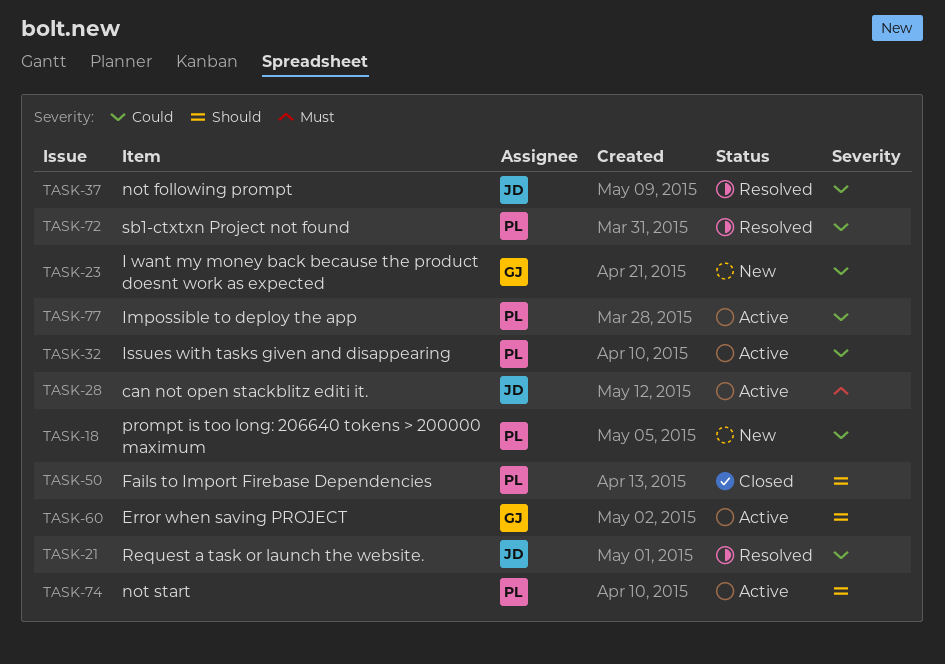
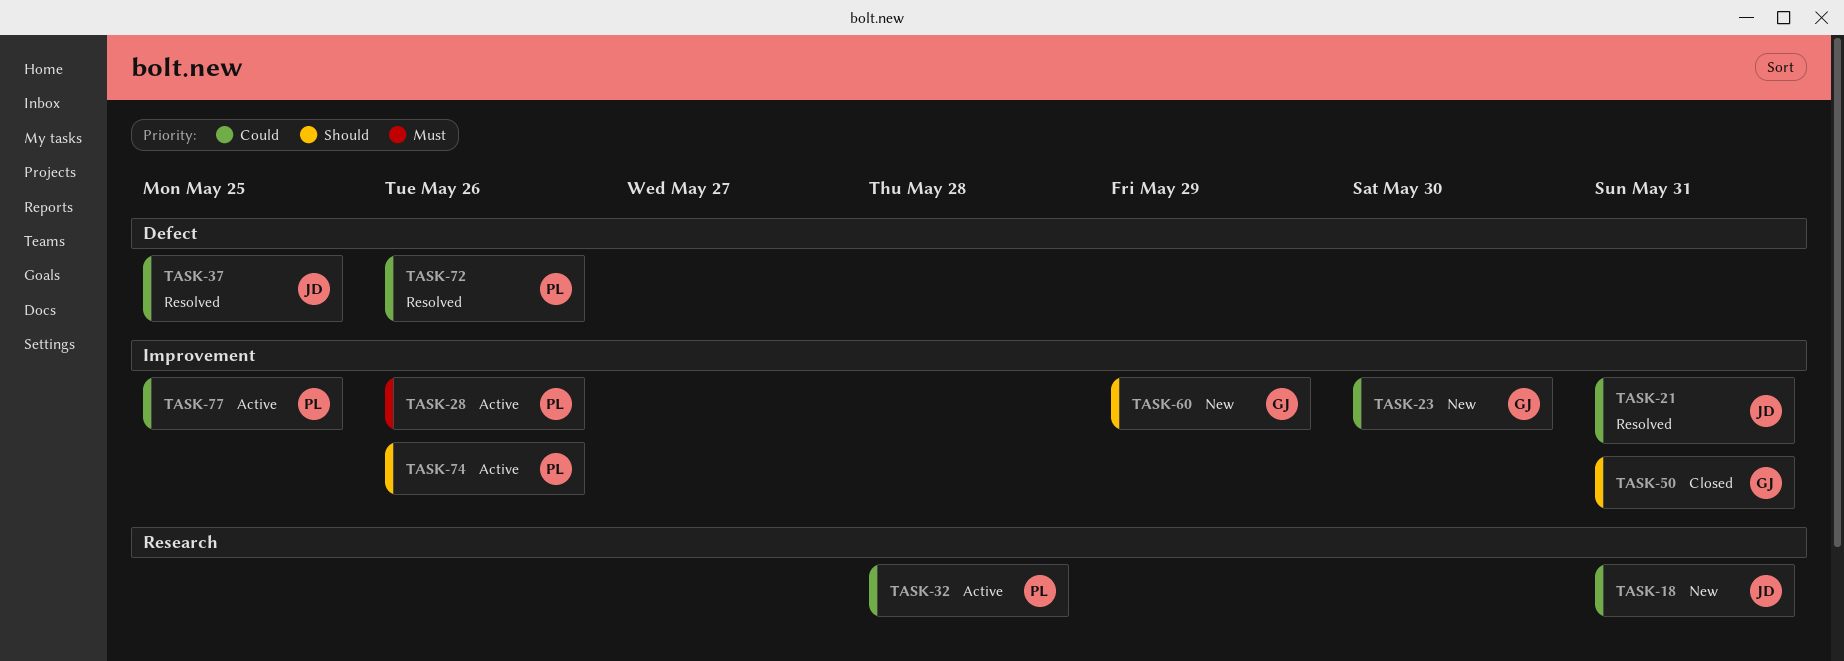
TASK-18, owner: PL -> JD
TASK-28, owner: JD -> PL
TASK-50, owner: PL -> GJ
TASK-60, status: Active -> New

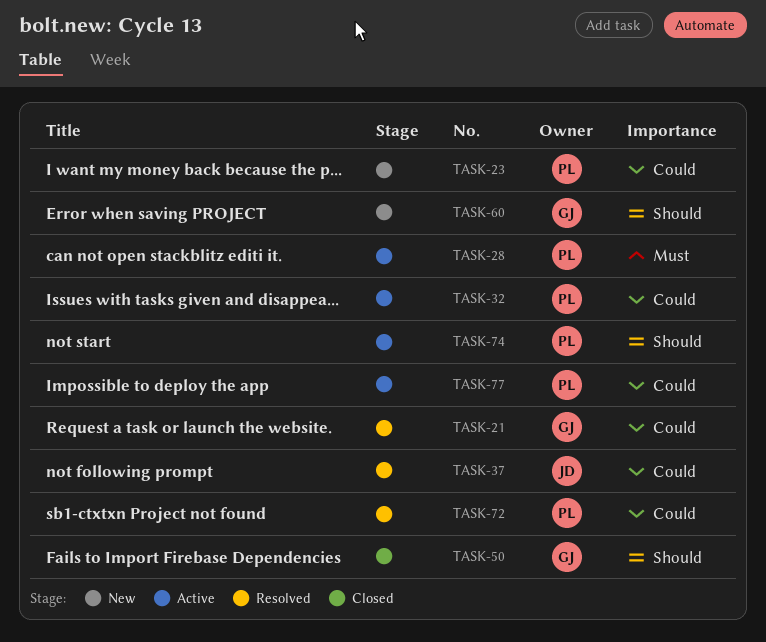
TASK-18: present -> none
TASK-21, owner: JD -> GJ
TASK-23, owner: GJ -> PL

